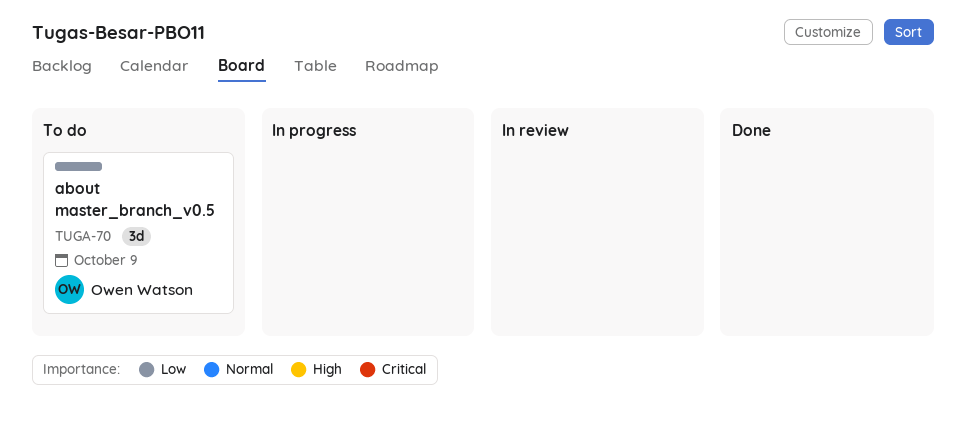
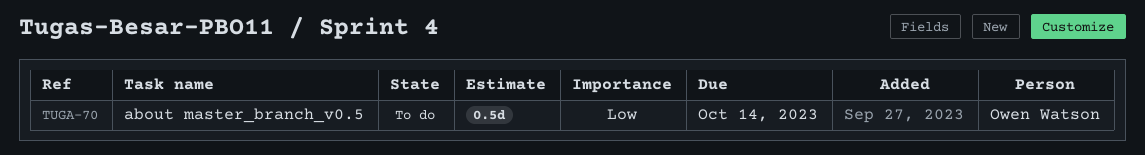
TUGA-70, estimate: 3d -> 0.5d
TUGA-70, due: Oct 9 -> Oct 14

